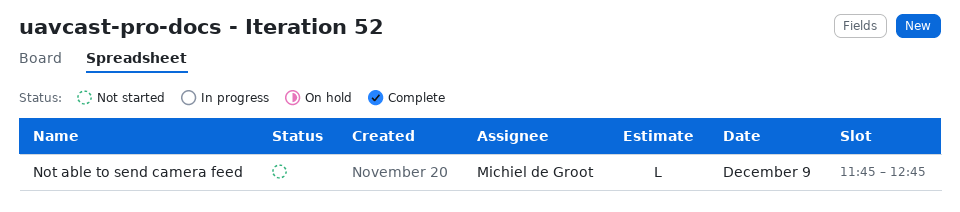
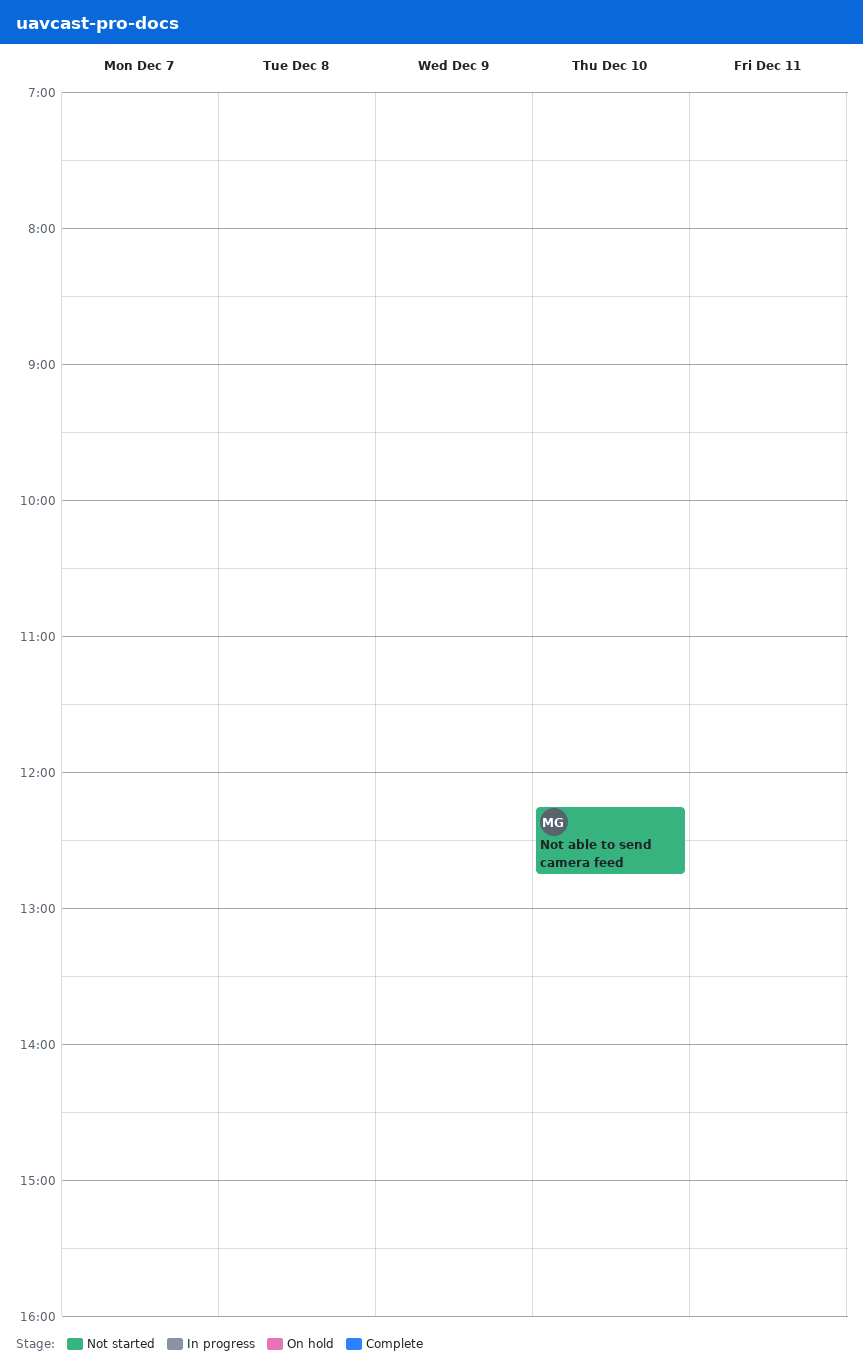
Not able to send camera feed, day: Dec 9 -> Dec 10
Not able to send camera feed, begins: 11:45 -> 12:15

